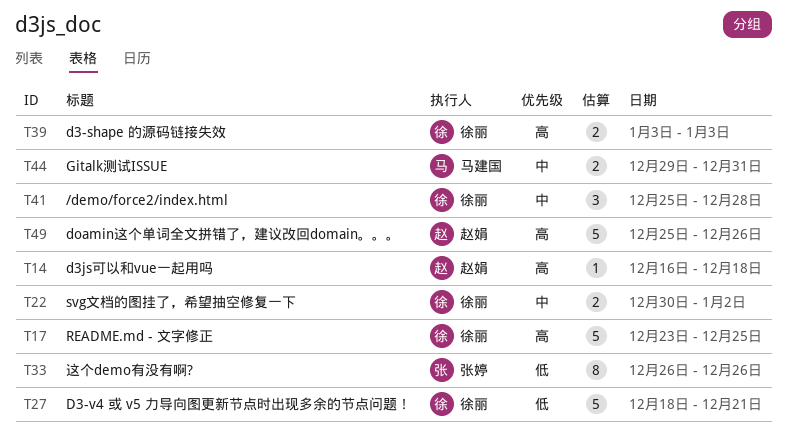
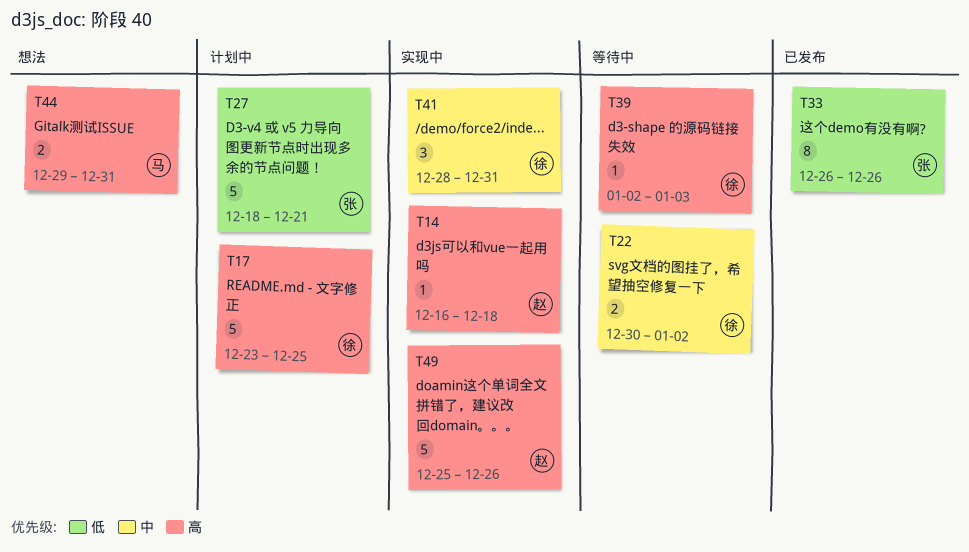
T27, owner: 徐丽 -> 张婷
T39, estimate: 2 -> 1
T39, start: Jan 3 -> Jan 2
T41, start: Dec 25 -> Dec 28
T41, due: Dec 28 -> Dec 31
T44, priority: 中 -> 高

